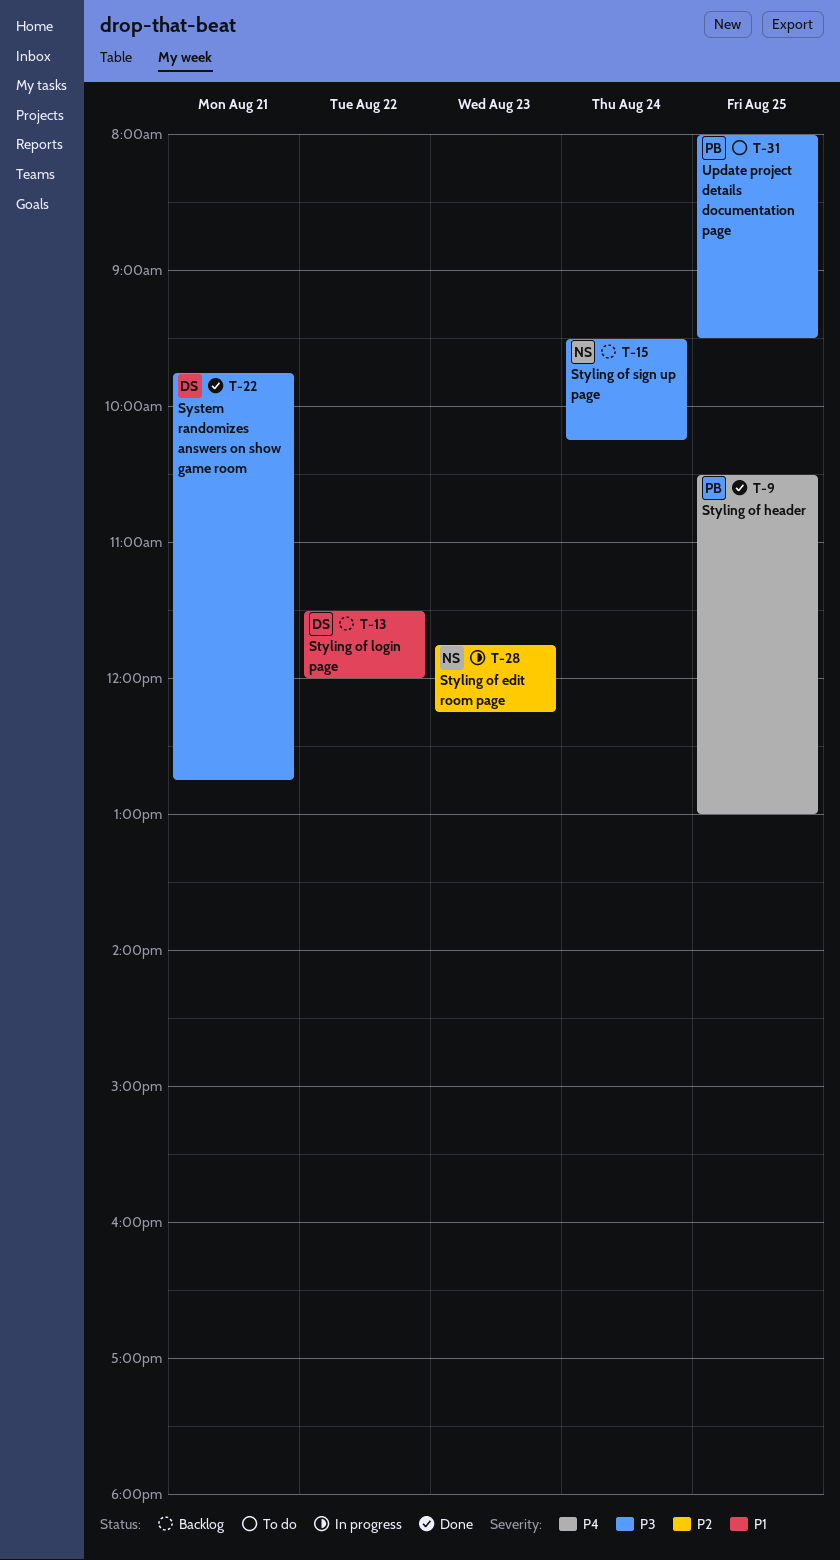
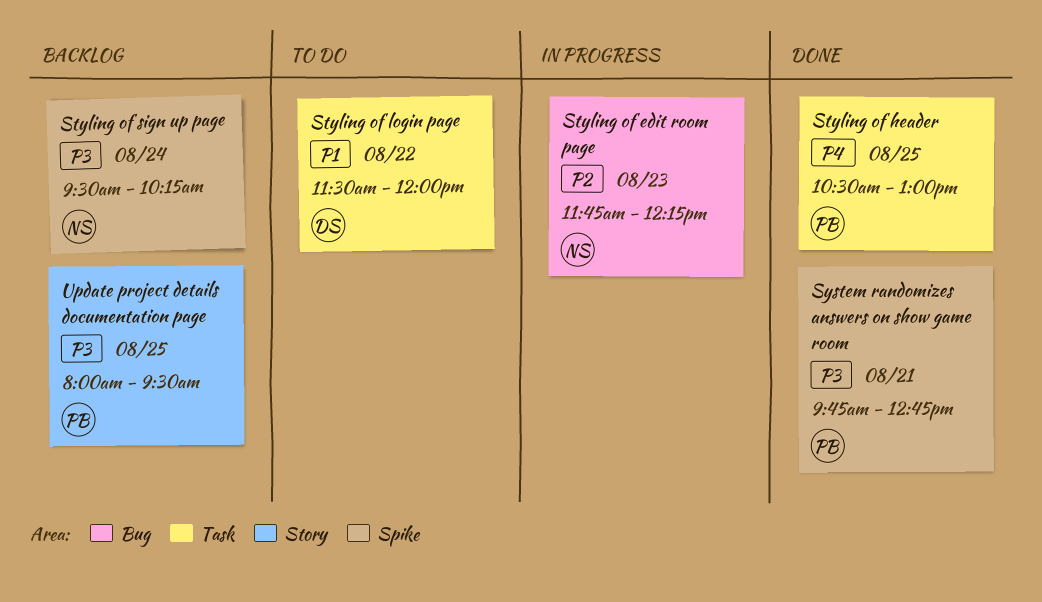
Styling of login page, status: Backlog -> To do
System randomizes answers on show game room, owner: DS -> PB
Update project details documentation page, status: To do -> Backlog

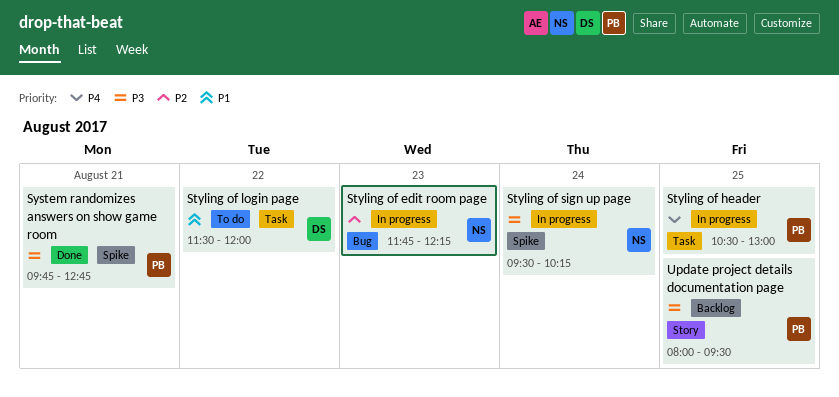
Styling of header, status: Done -> In progress
Styling of sign up page, status: Backlog -> In progress

